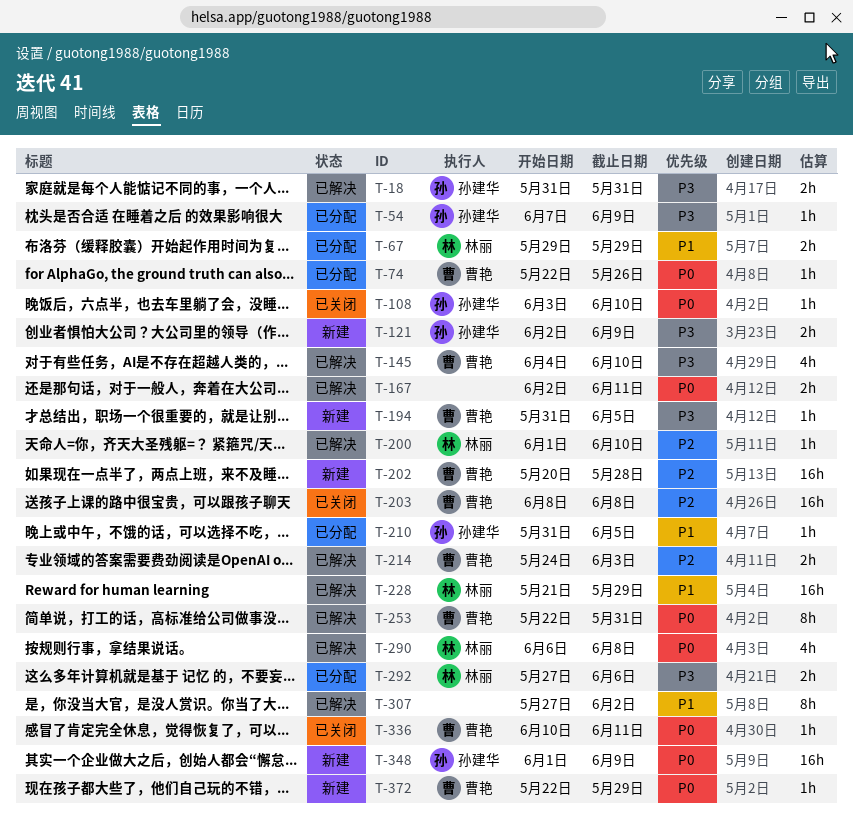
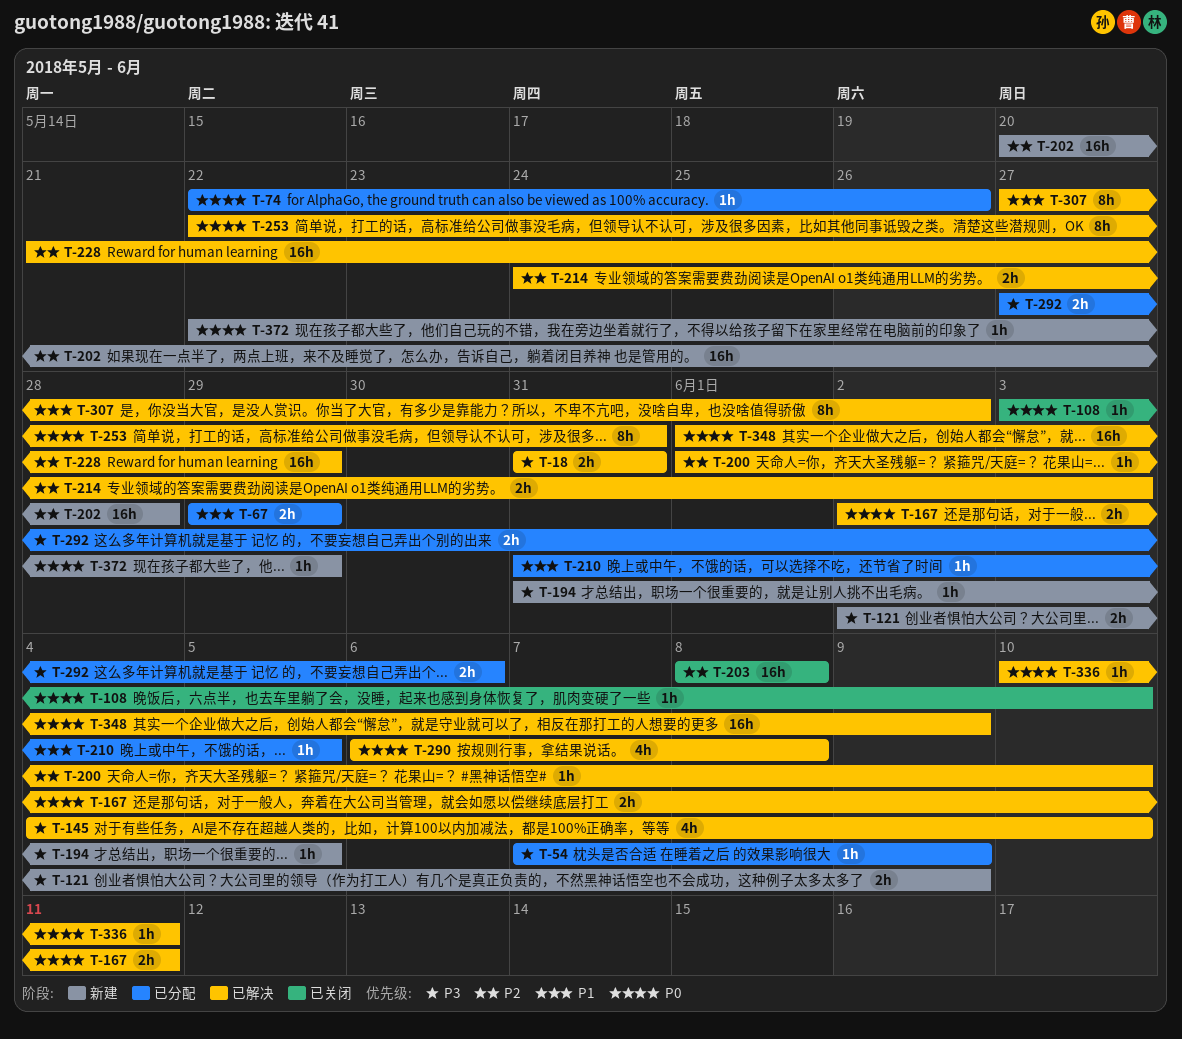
T-228, priority: P1 -> P2
T-336, status: 已关闭 -> 已解决
T-348, status: 新建 -> 已解决

